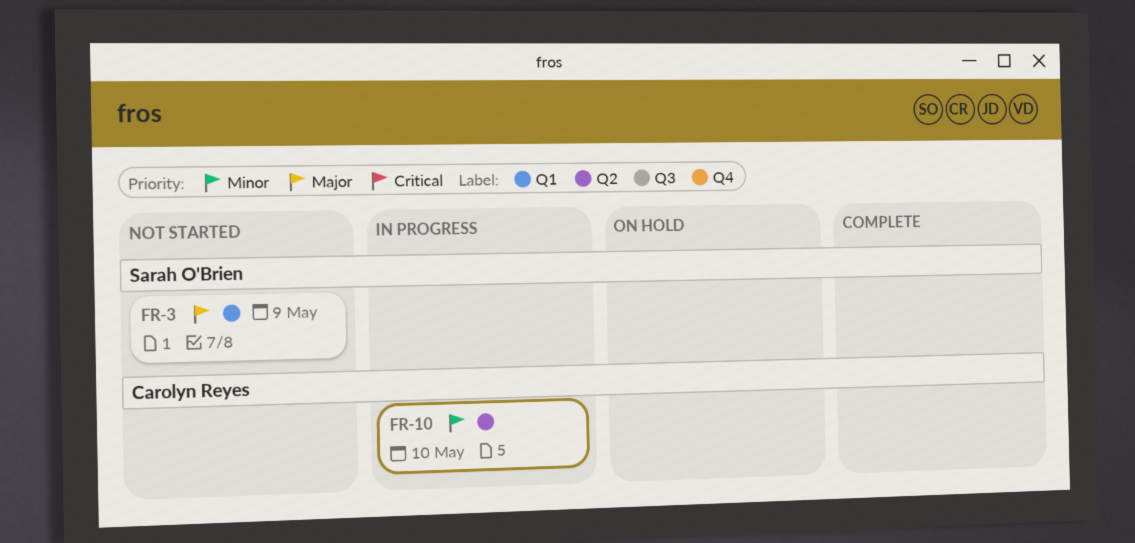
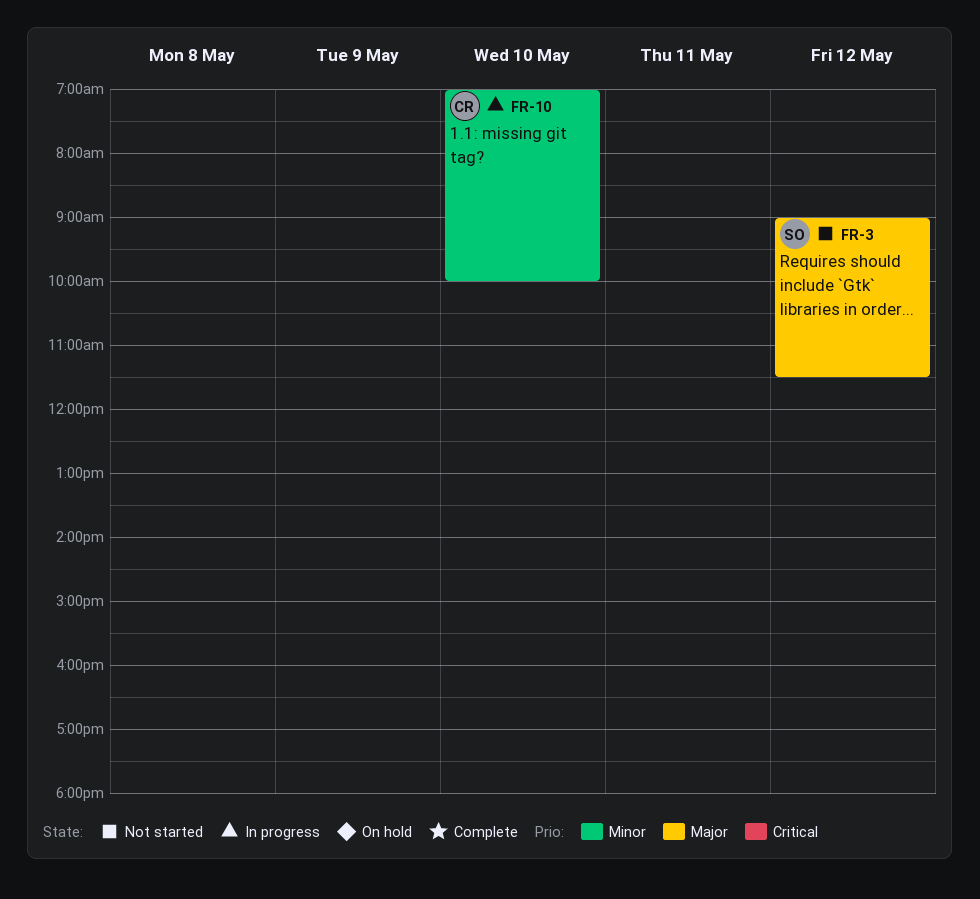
FR-3, day: May 9 -> May 12

